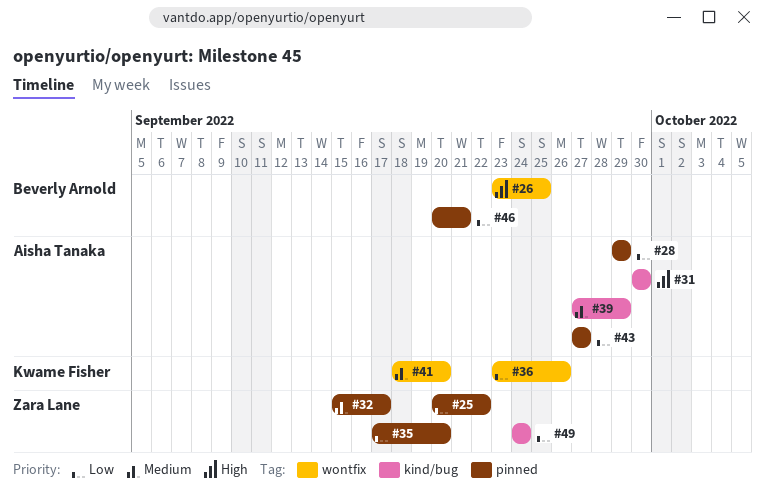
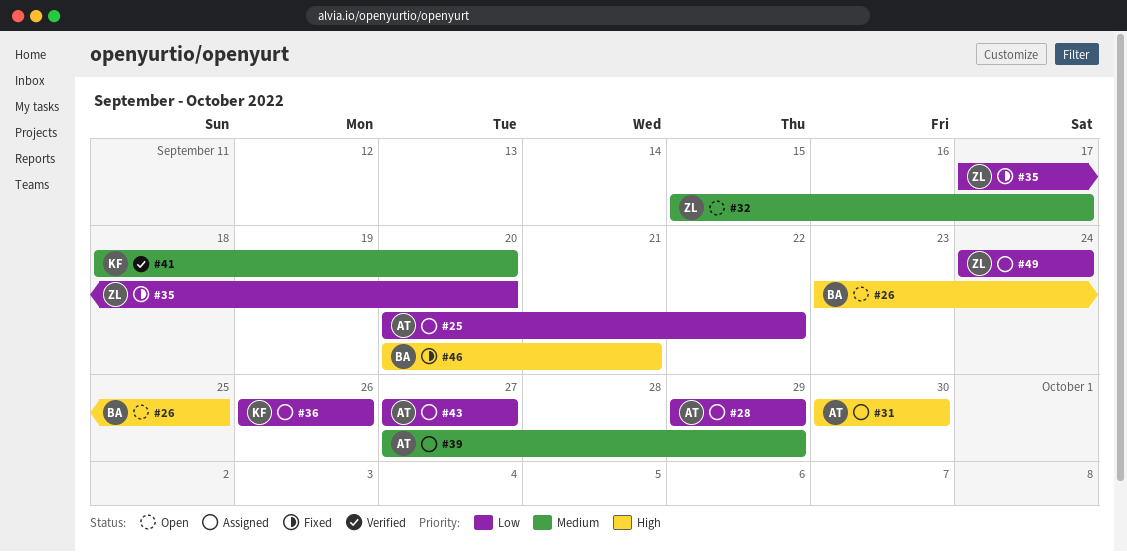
#25, owner: Zara Lane -> Aisha Tanaka
#36, start: Sep 23 -> Sep 26
#46, priority: Low -> High

